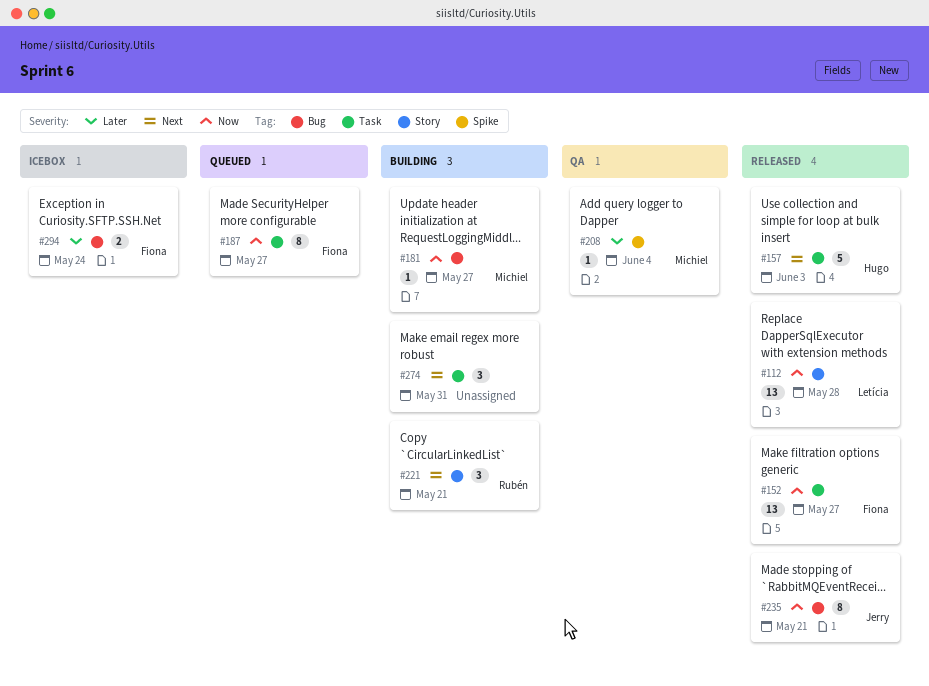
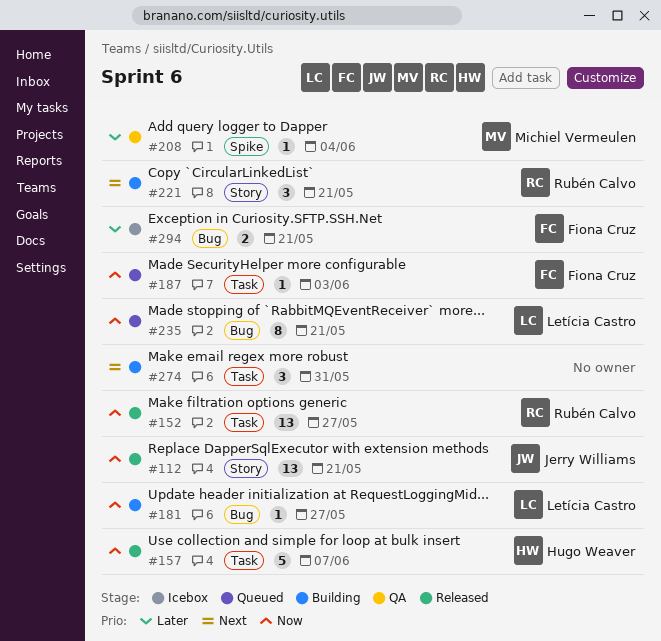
#112, owner: Letícia Castro -> Jerry Williams
#112, due: May 28 -> May 21
#152, owner: Fiona Cruz -> Rubén Calvo
#157, priority: Next -> Now
#157, due: Jun 3 -> Jun 7
#181, owner: Michiel Vermeulen -> Letícia Castro
#187, estimate: 8 -> 1
#187, due: May 27 -> Jun 3
#235, status: Released -> Queued
#235, owner: Jerry Williams -> Letícia Castro
#294, due: May 24 -> May 21

